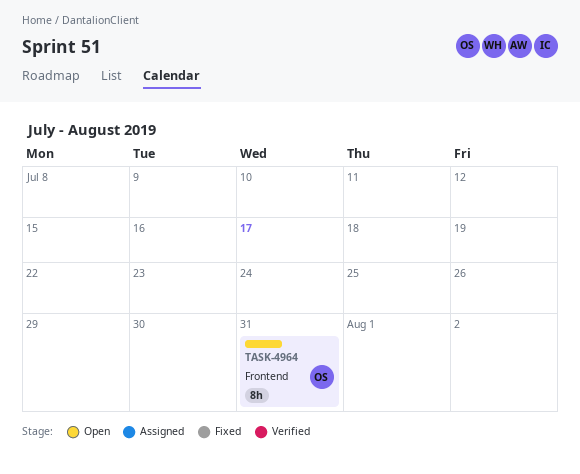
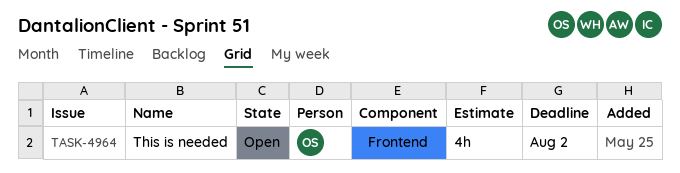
TASK-4964, estimate: 8h -> 4h
TASK-4964, due: Jul 31 -> Aug 2

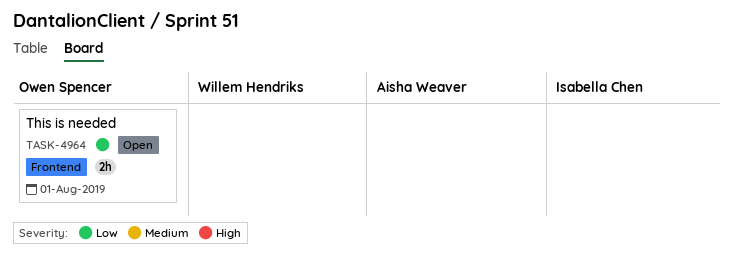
TASK-4964, estimate: 4h -> 2h
TASK-4964, due: Aug 2 -> Aug 1

